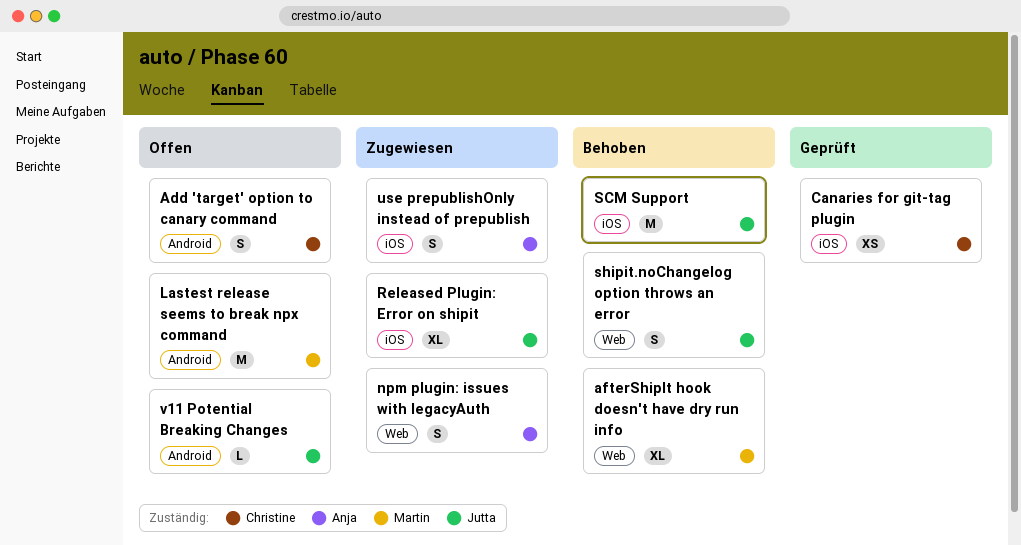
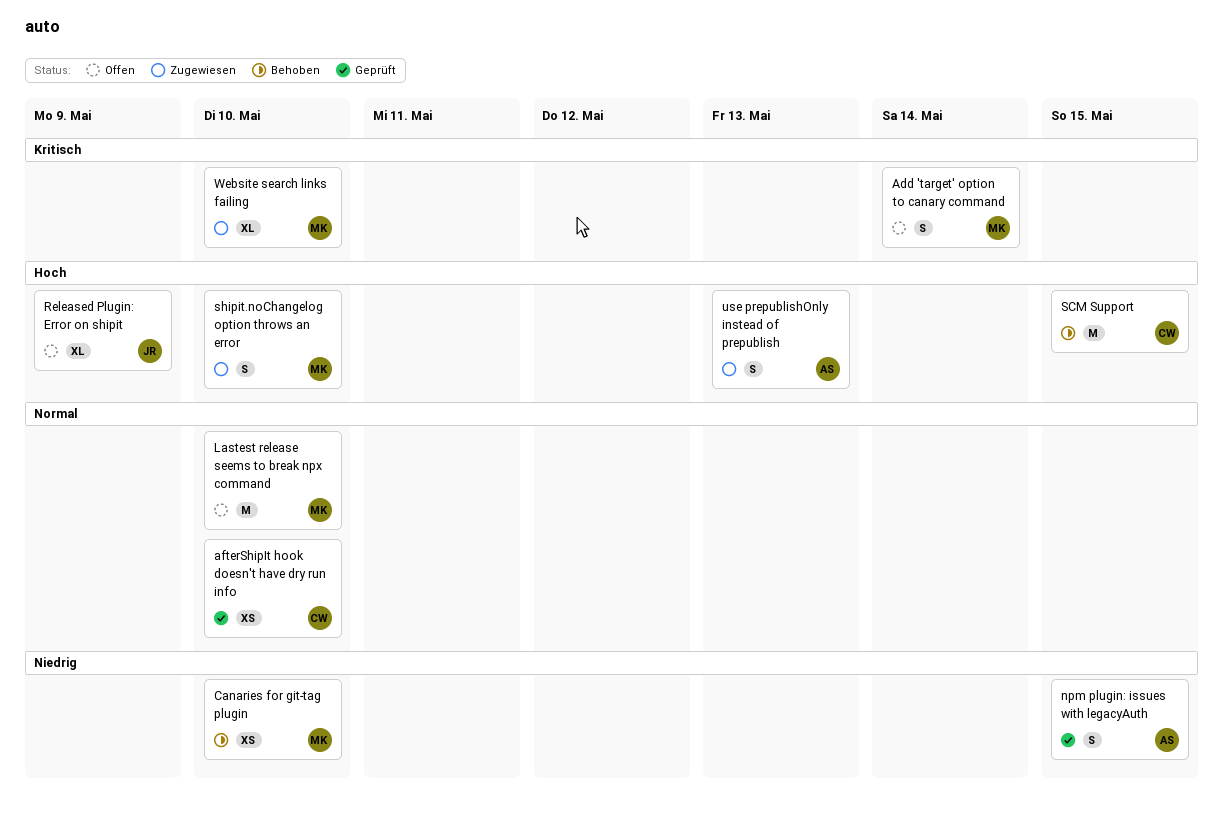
Add 'target' option to canary command, owner: Christine -> Martin
afterShipIt hook doesn't have dry run info, status: Behoben -> Geprüft
afterShipIt hook doesn't have dry run info, owner: Martin -> Christine
afterShipIt hook doesn't have dry run info, estimate: XL -> XS
Canaries for git-tag plugin, status: Geprüft -> Behoben
Canaries for git-tag plugin, owner: Christine -> Martin
npm plugin: issues with legacyAuth, status: Zugewiesen -> Geprüft
Released Plugin: Error on shipit, status: Zugewiesen -> Offen
SCM Support, owner: Jutta -> Christine
shipit.noChangelog option throws an error, status: Behoben -> Zugewiesen
shipit.noChangelog option throws an error, owner: Jutta -> Martin
v11 Potential Breaking Changes: present -> none
Website search links failing: none -> present

